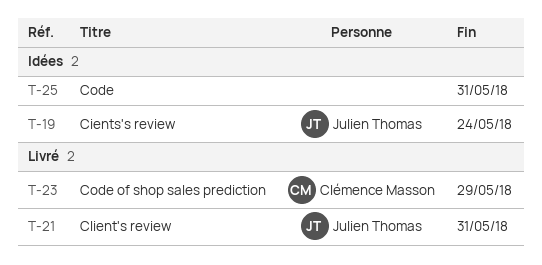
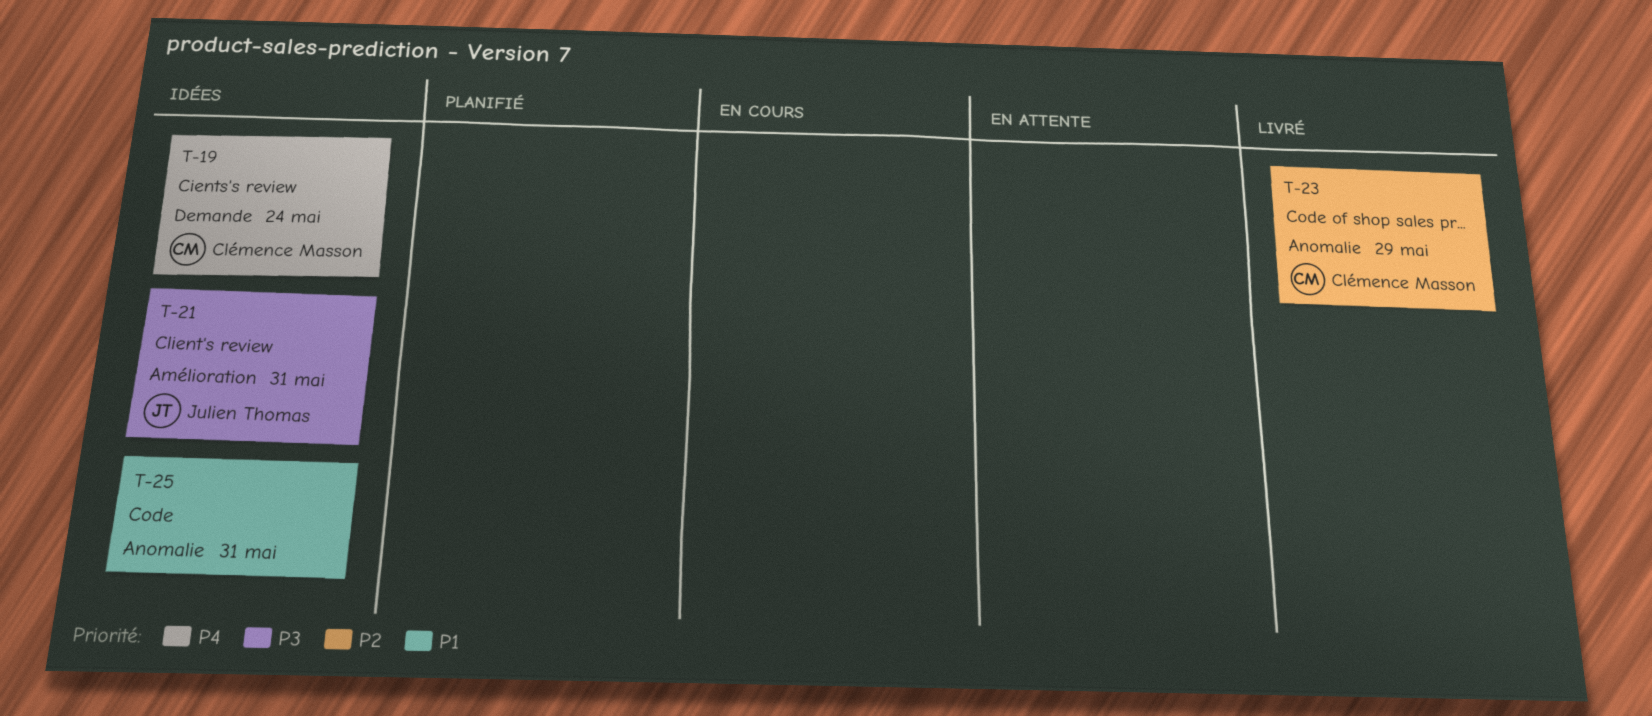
T-19, owner: Julien Thomas -> Clémence Masson
T-21, status: Livré -> Idées

